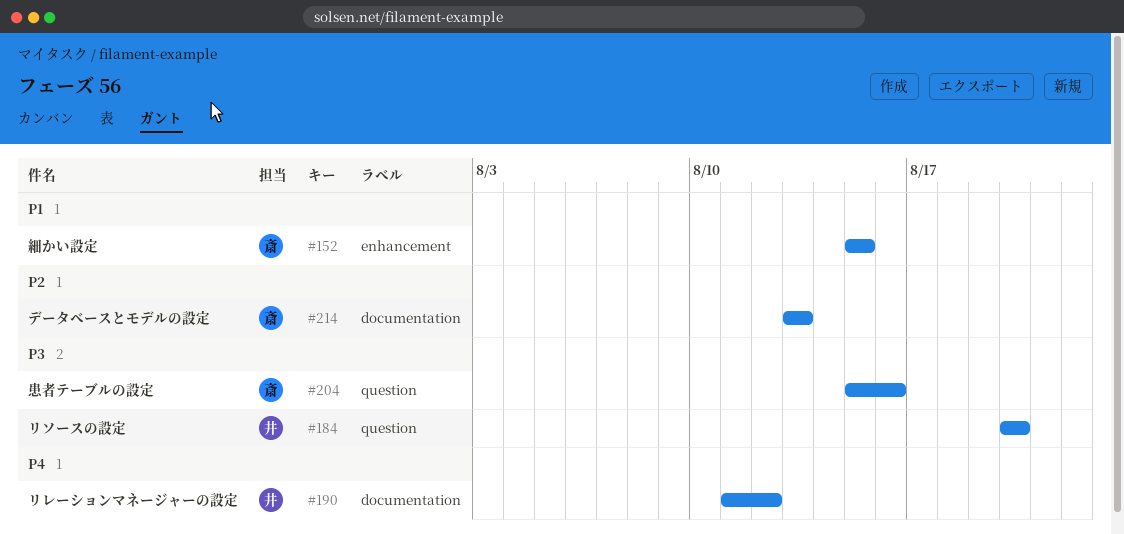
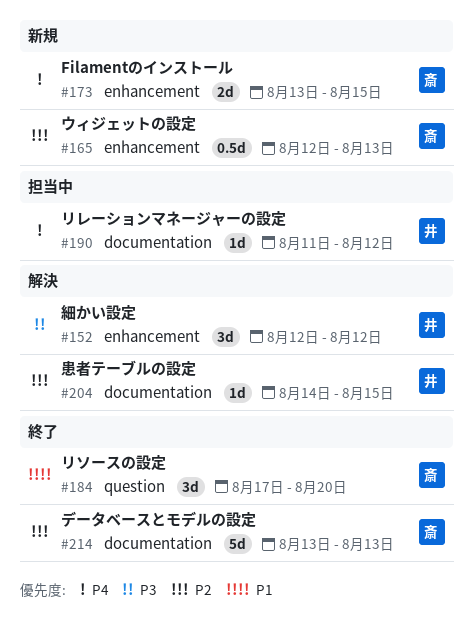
#152, owner: 斎 -> 井
#152, priority: P1 -> P3
#152, start: Aug 15 -> Aug 12
#152, due: Aug 15 -> Aug 12
#165: none -> present
#173: none -> present
#184, owner: 井 -> 斎
#184, priority: P3 -> P1
#184, start: Aug 20 -> Aug 17
#204, owner: 斎 -> 井
#204, priority: P3 -> P2
#204, label: question -> documentation
#204, start: Aug 15 -> Aug 14
#204, due: Aug 16 -> Aug 15

